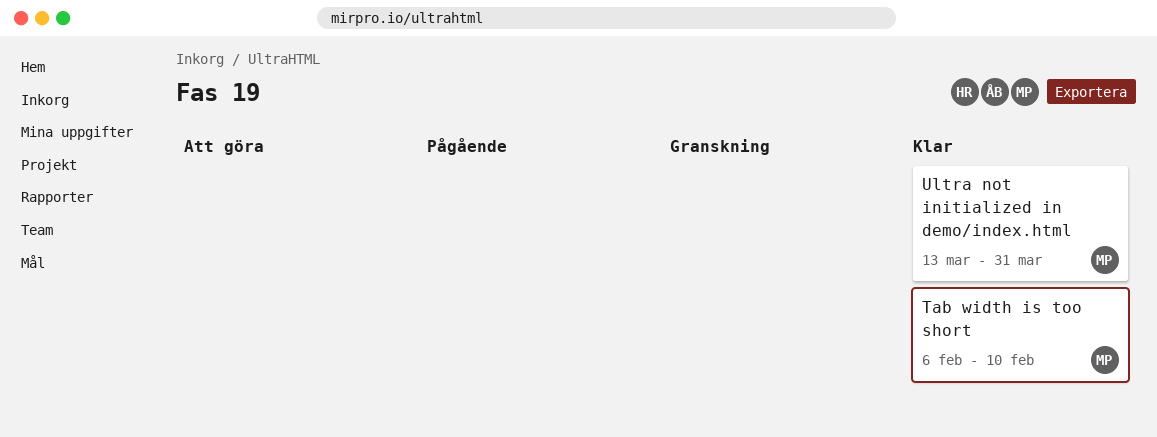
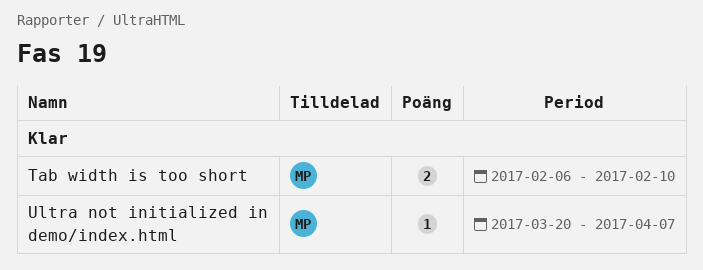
Ultra not initialized in demo/index.html, start: Mar 13 -> Mar 20
Ultra not initialized in demo/index.html, due: Mar 31 -> Apr 7

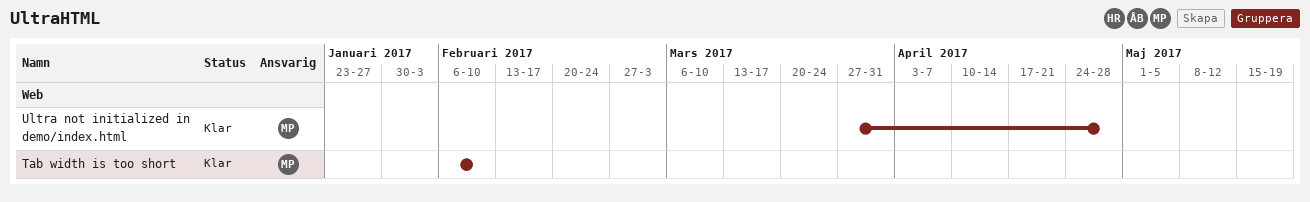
Ultra not initialized in demo/index.html, start: Mar 20 -> Mar 27
Ultra not initialized in demo/index.html, due: Apr 7 -> Apr 28

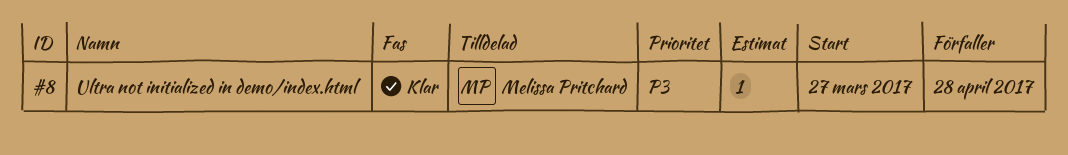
Tab width is too short: present -> none

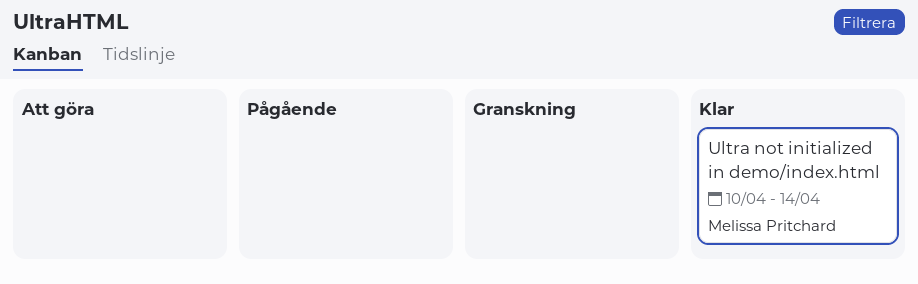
Ultra not initialized in demo/index.html, start: Mar 27 -> Apr 10
Ultra not initialized in demo/index.html, due: Apr 28 -> Apr 14

